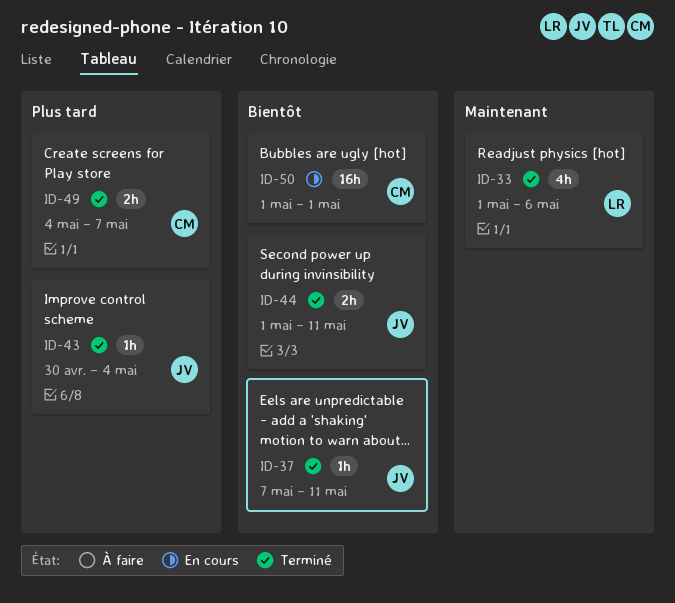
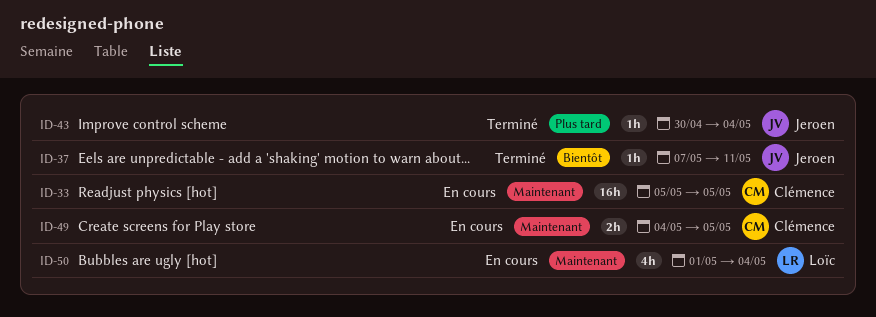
ID-33, status: Terminé -> En cours
ID-33, owner: Loïc -> Clémence
ID-33, estimate: 4h -> 16h
ID-33, start: May 1 -> May 5
ID-33, due: May 6 -> May 5
ID-44: present -> none
ID-49, status: Terminé -> En cours
ID-49, priority: Plus tard -> Maintenant
ID-49, due: May 7 -> May 5
ID-50, owner: Clémence -> Loïc
ID-50, priority: Bientôt -> Maintenant
ID-50, estimate: 16h -> 4h
ID-50, due: May 1 -> May 4

